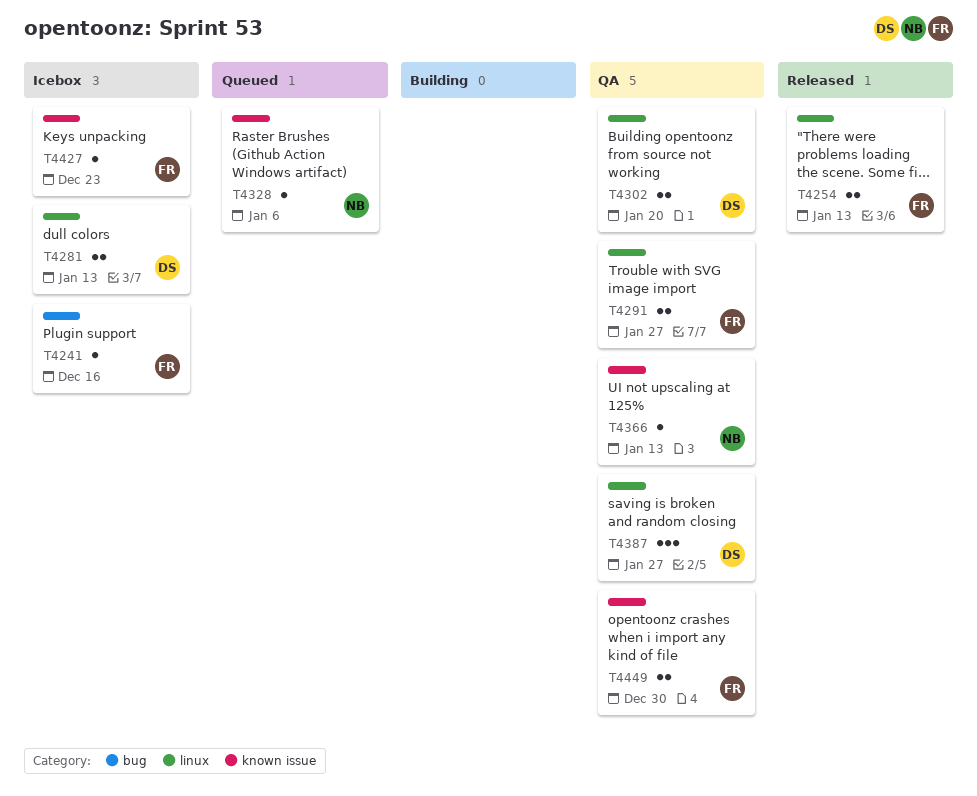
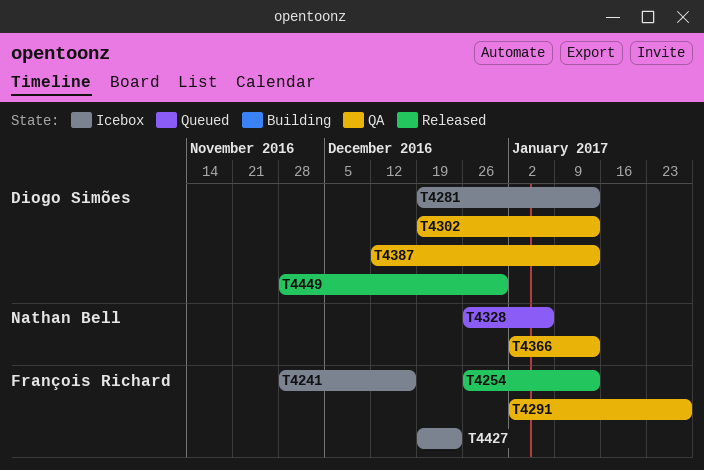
T4302, due: Jan 20 -> Jan 13
T4387, due: Jan 27 -> Jan 13
T4449, status: QA -> Released
T4449, owner: François Richard -> Diogo Simões

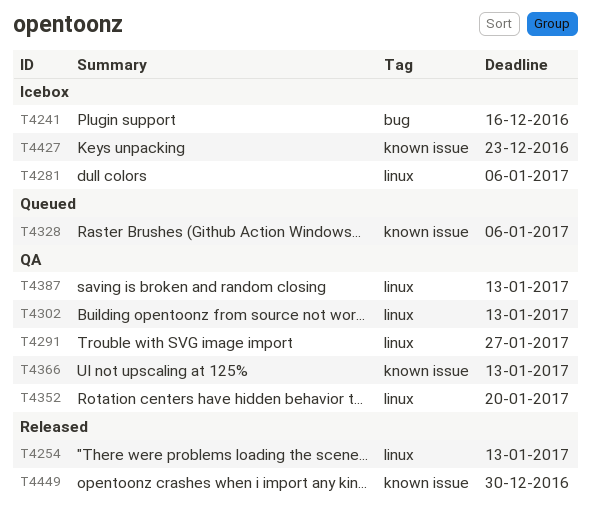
T4281, due: Jan 13 -> Jan 6
T4352: none -> present

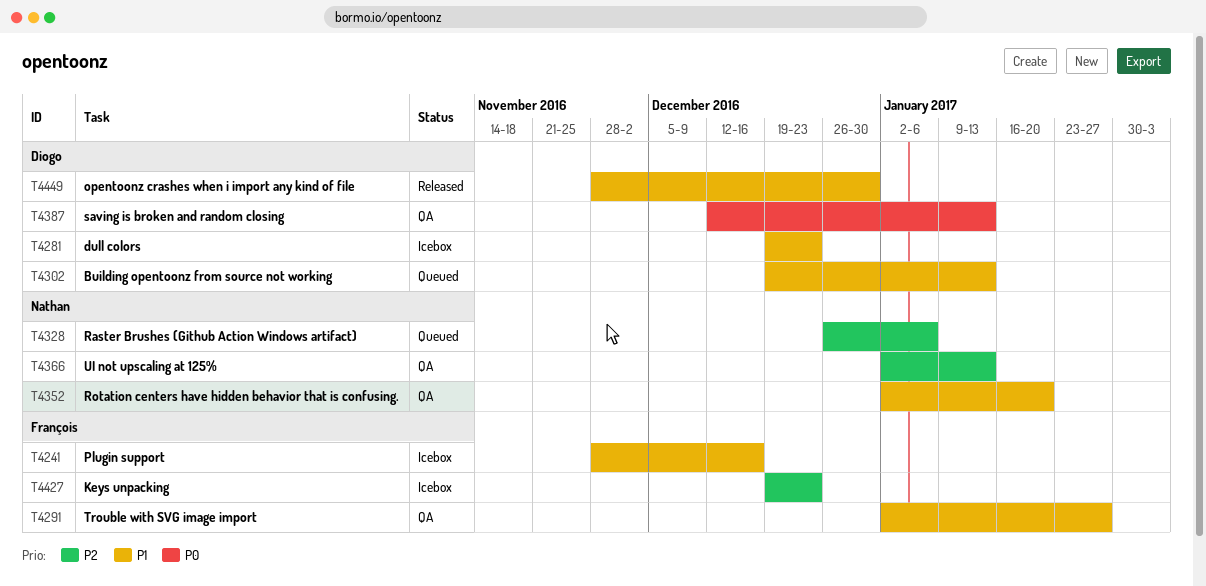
T4254: present -> none
T4281, due: Jan 6 -> Dec 23
T4302, status: QA -> Queued

